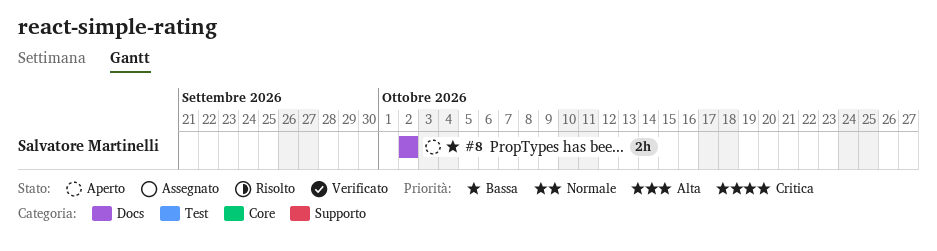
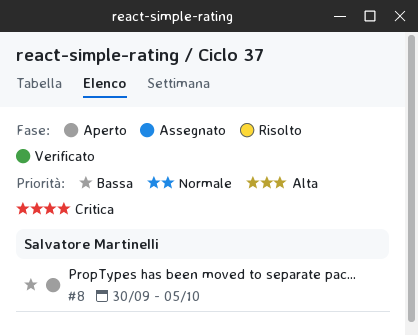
#8, start: Oct 2 -> Sep 30
#8, due: Oct 2 -> Oct 5

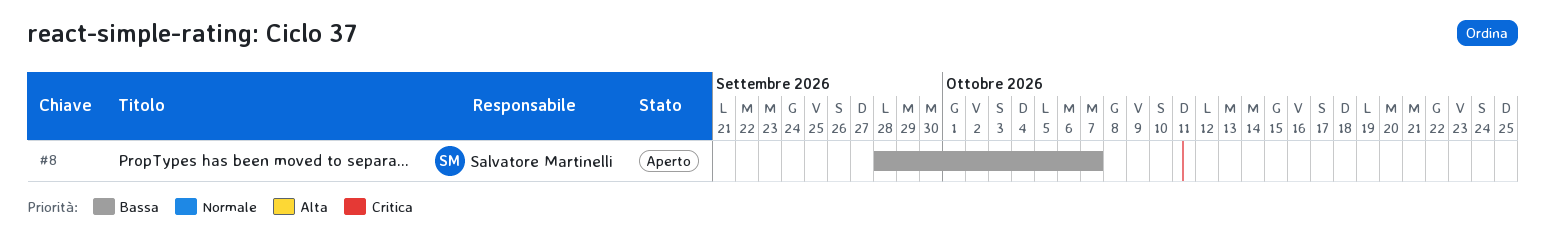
#8, start: Sep 30 -> Sep 28
#8, due: Oct 5 -> Oct 7

